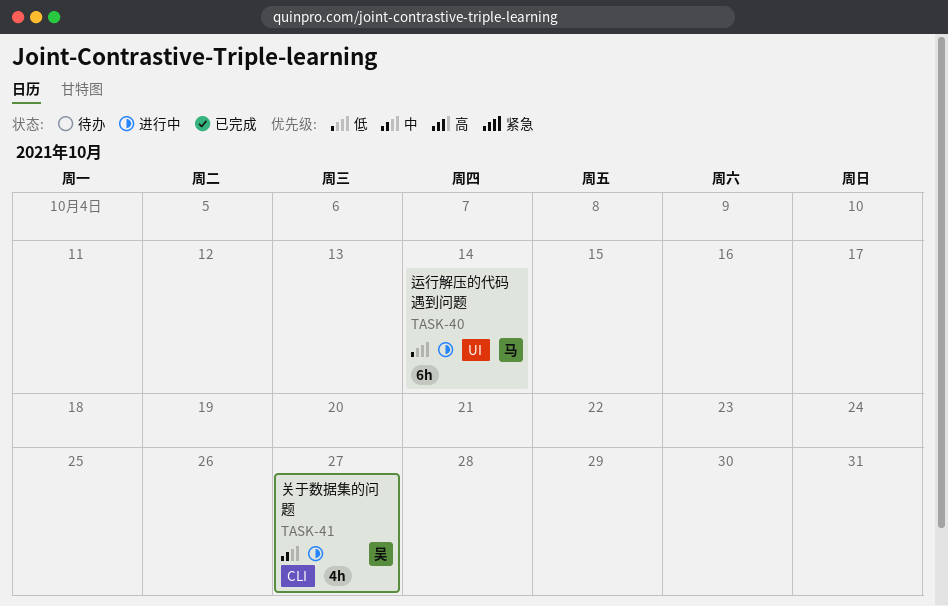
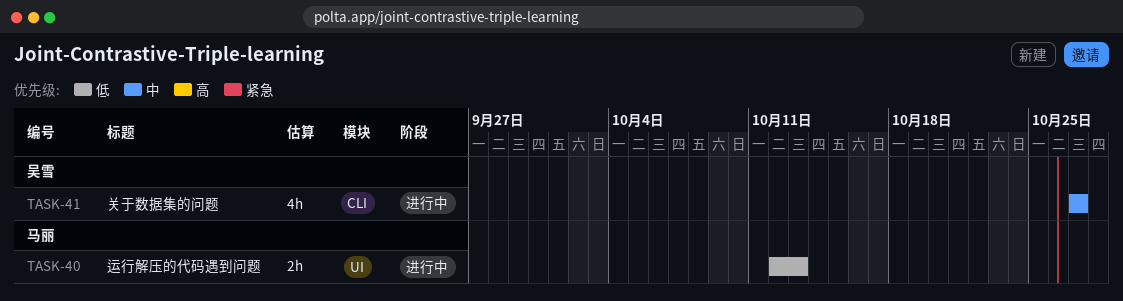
TASK-40, estimate: 6h -> 2h
TASK-40, due: Oct 14 -> Oct 13

